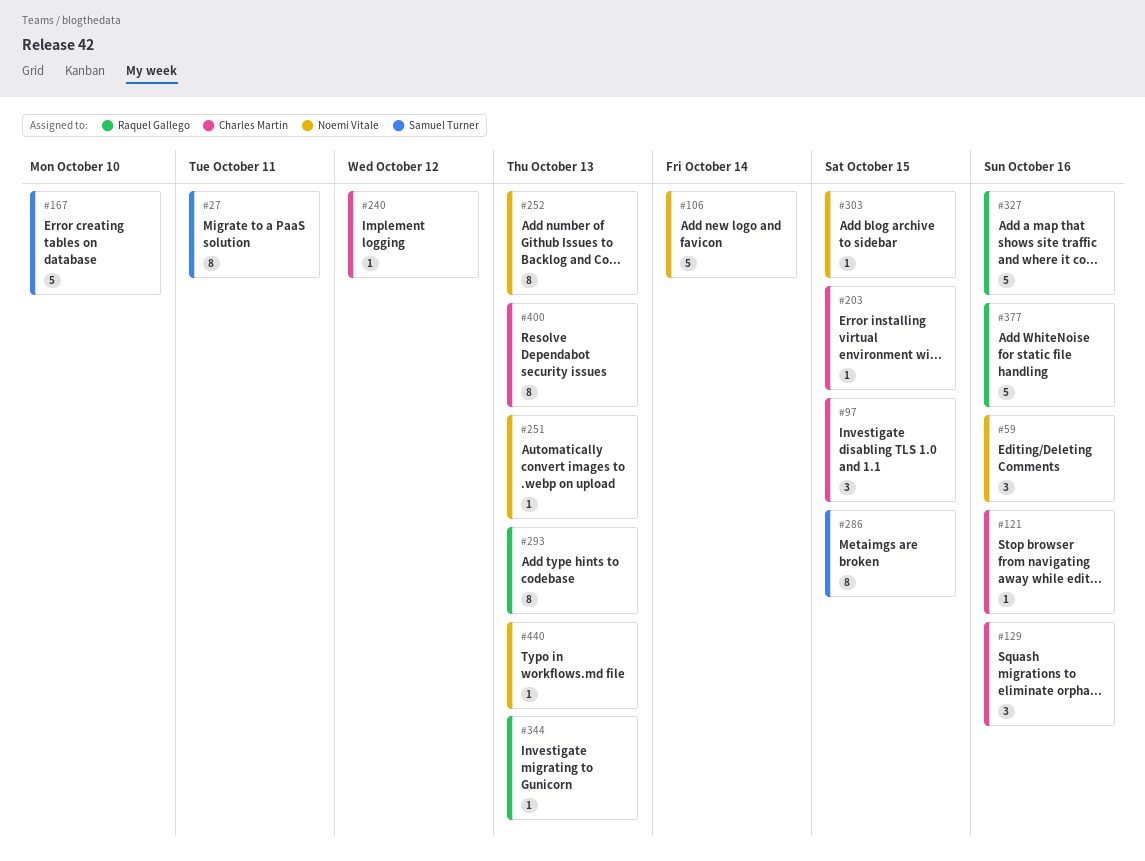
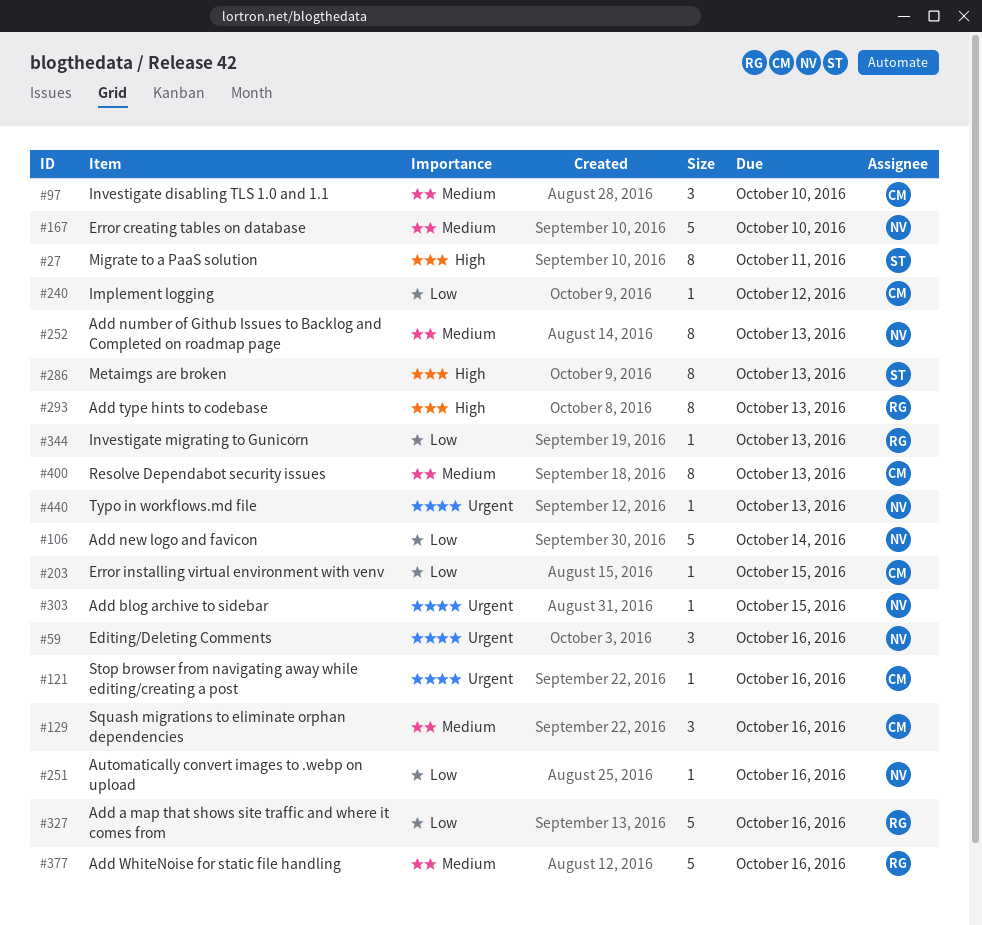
#97, due: Oct 15 -> Oct 10
#167, owner: Samuel Turner -> Noemi Vitale
#251, due: Oct 13 -> Oct 16
#286, due: Oct 15 -> Oct 13

